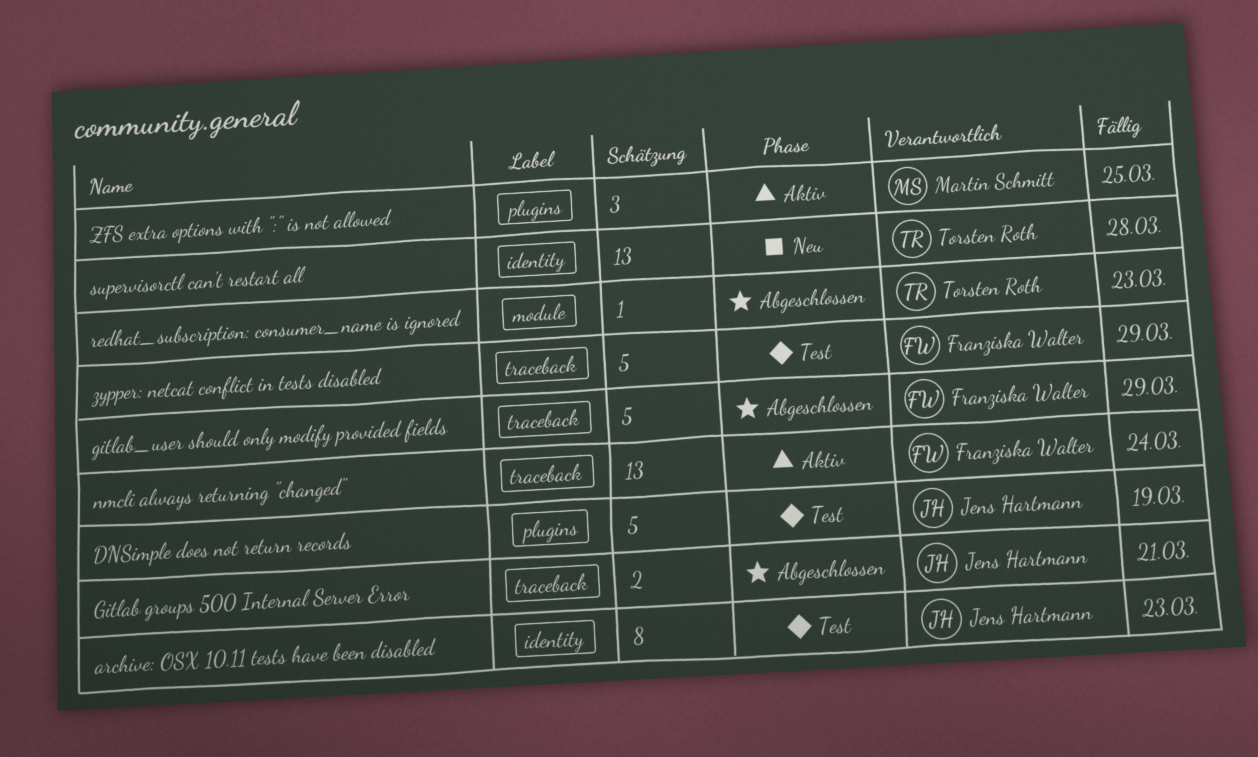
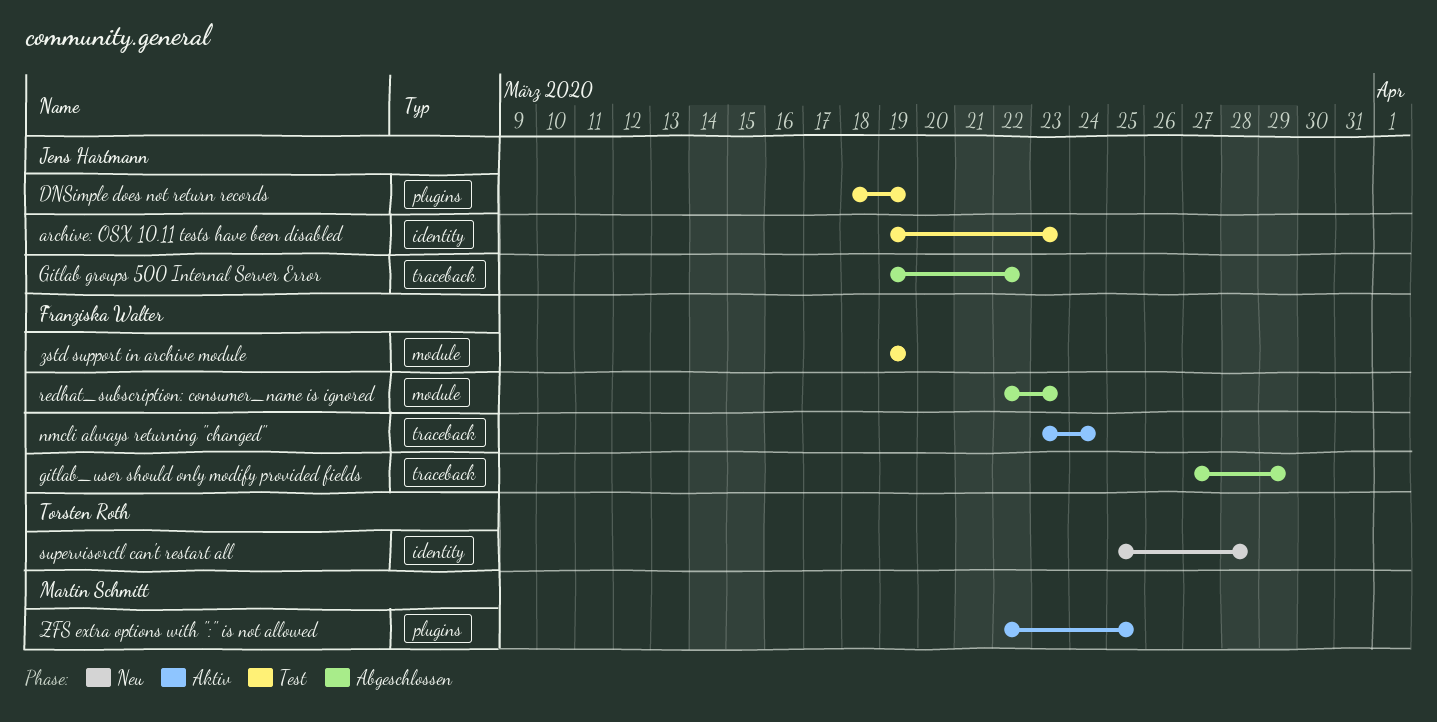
Gitlab groups 500 Internal Server Error, due: Mar 21 -> Mar 22
redhat_subscription: consumer_name is ignored, owner: Torsten Roth -> Franziska Walter
zstd support in archive module: none -> present
zypper: netcat conflict in tests disabled: present -> none

